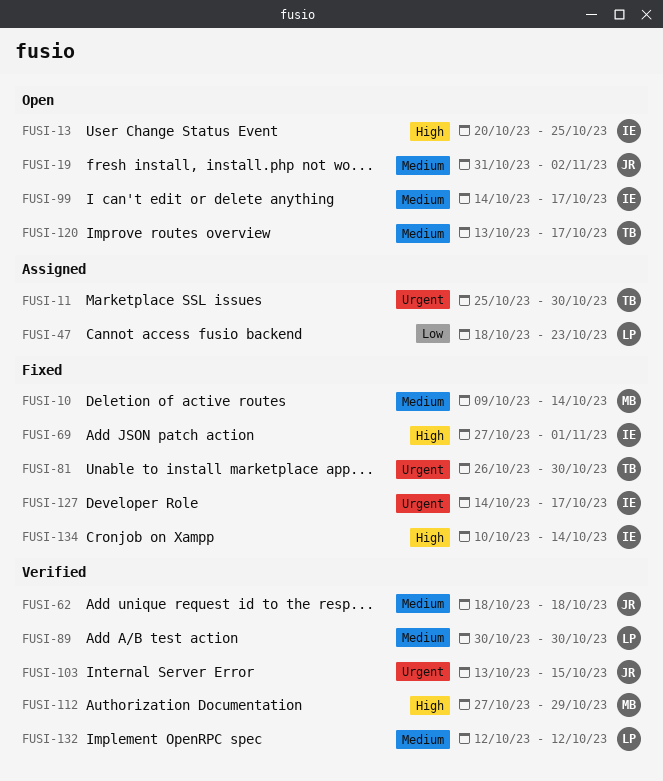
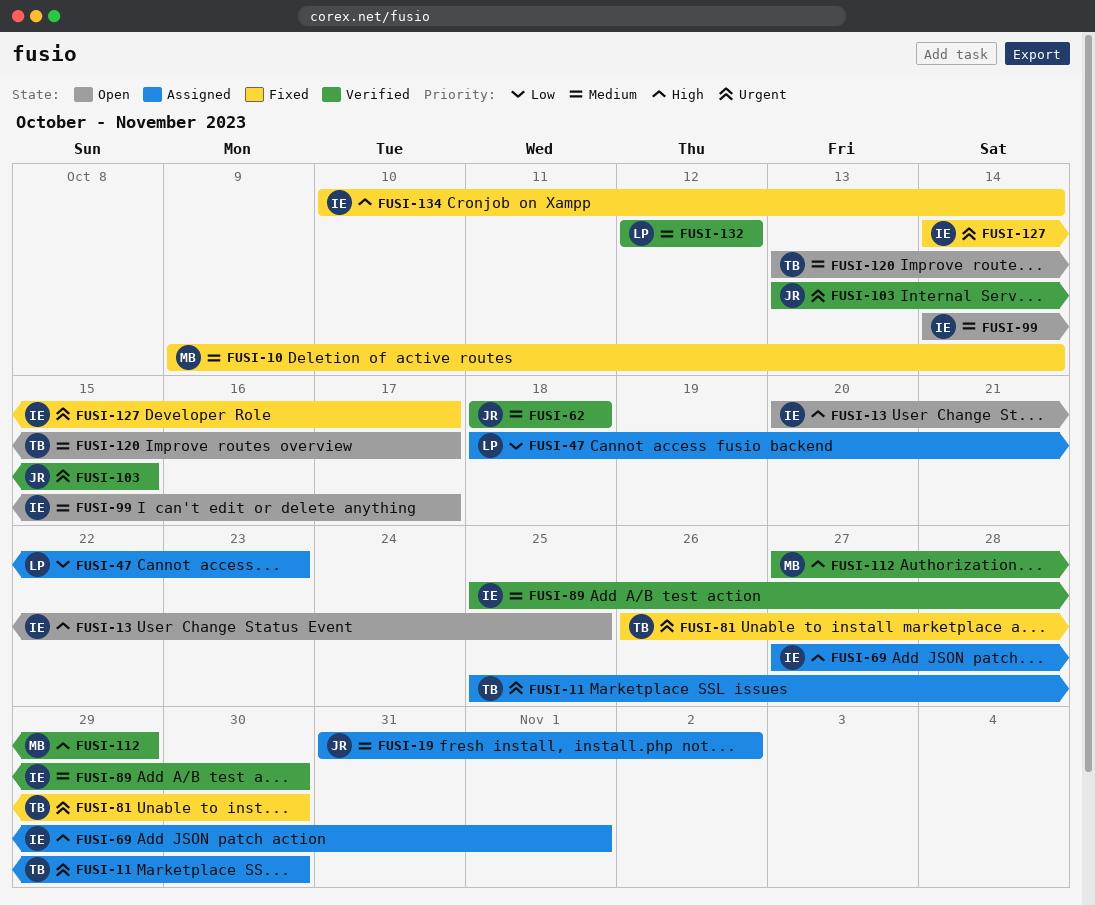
FUSI-19, status: Open -> Assigned
FUSI-69, status: Fixed -> Assigned
FUSI-89, owner: LP -> IE
FUSI-89, start: Oct 30 -> Oct 25

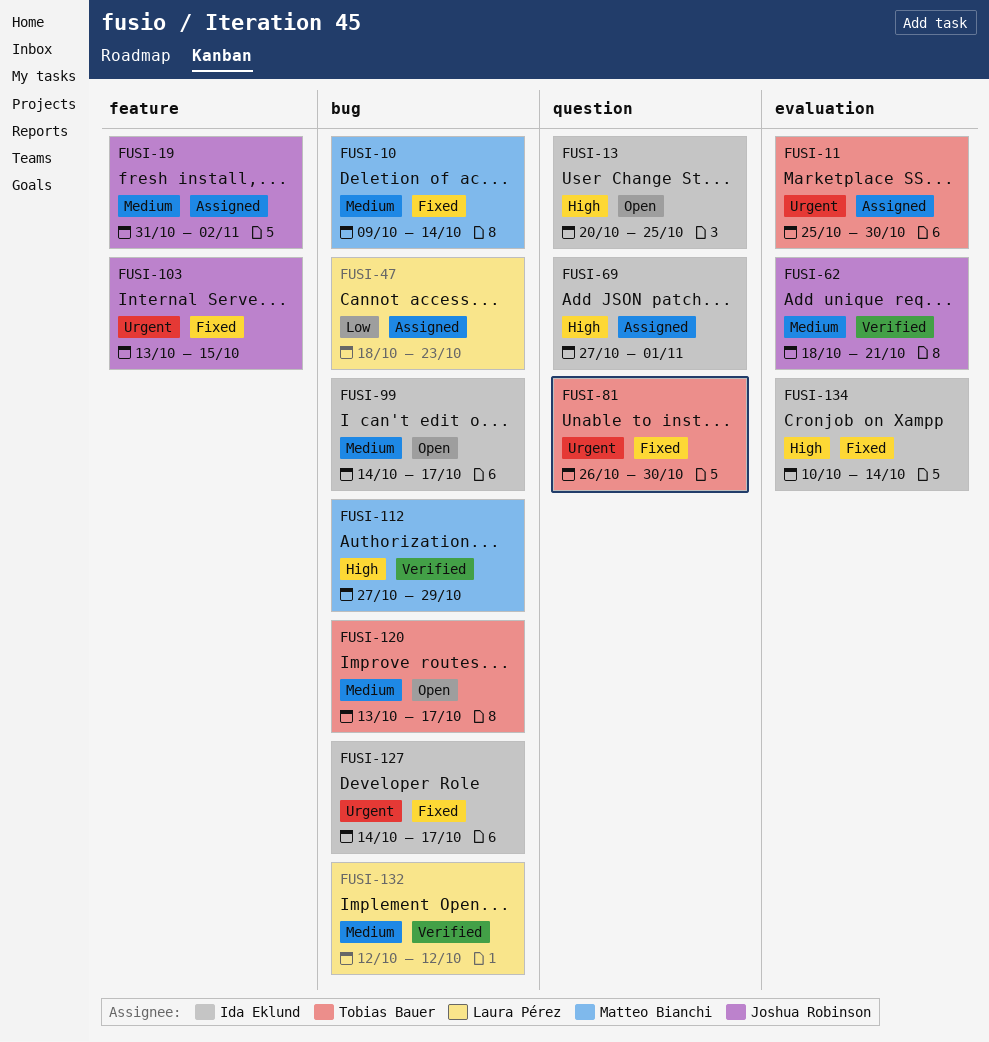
FUSI-62, due: Oct 18 -> Oct 21
FUSI-89: present -> none
FUSI-103, status: Verified -> Fixed

